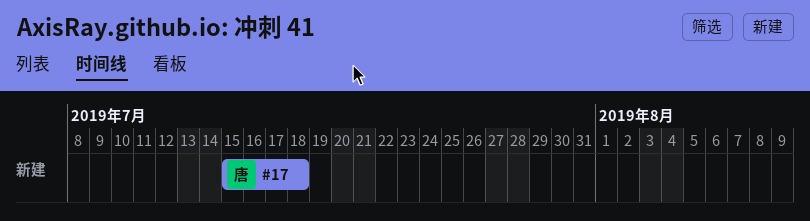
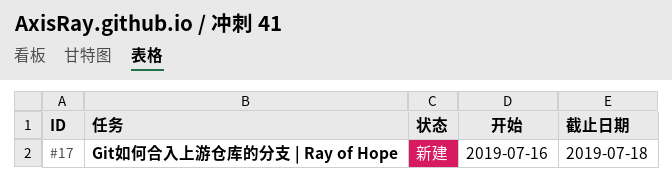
#17, start: Jul 15 -> Jul 16

